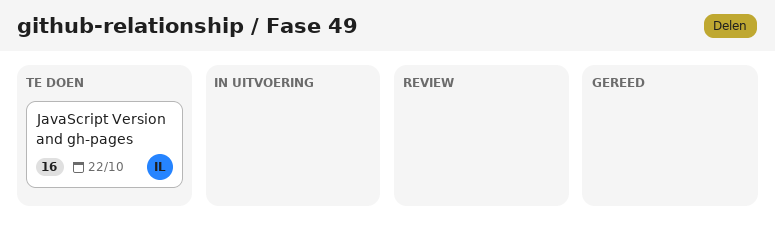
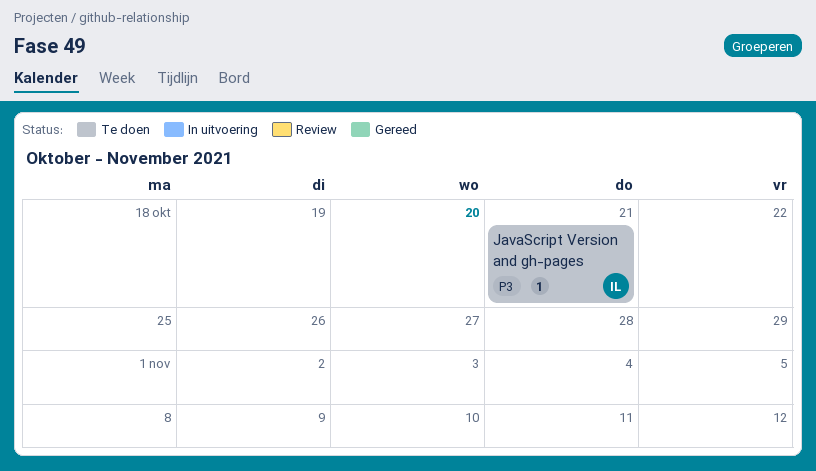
JavaScript Version and gh-pages, estimate: 16 -> 1
JavaScript Version and gh-pages, due: Oct 22 -> Oct 21

